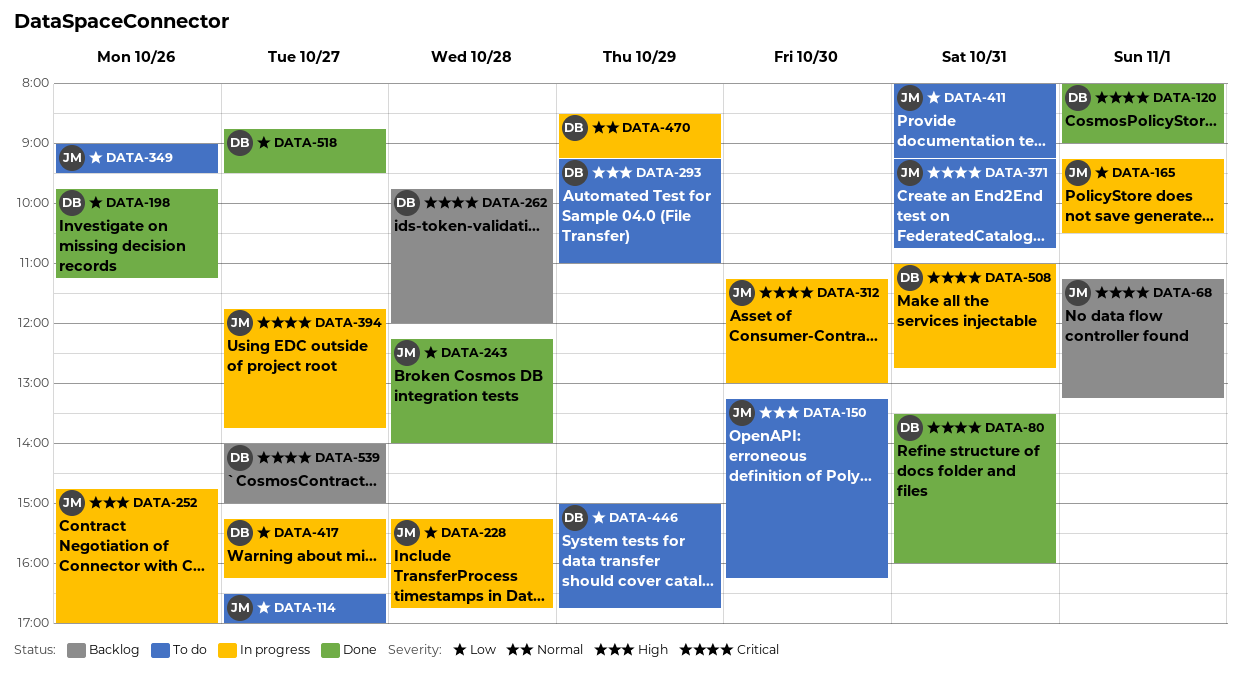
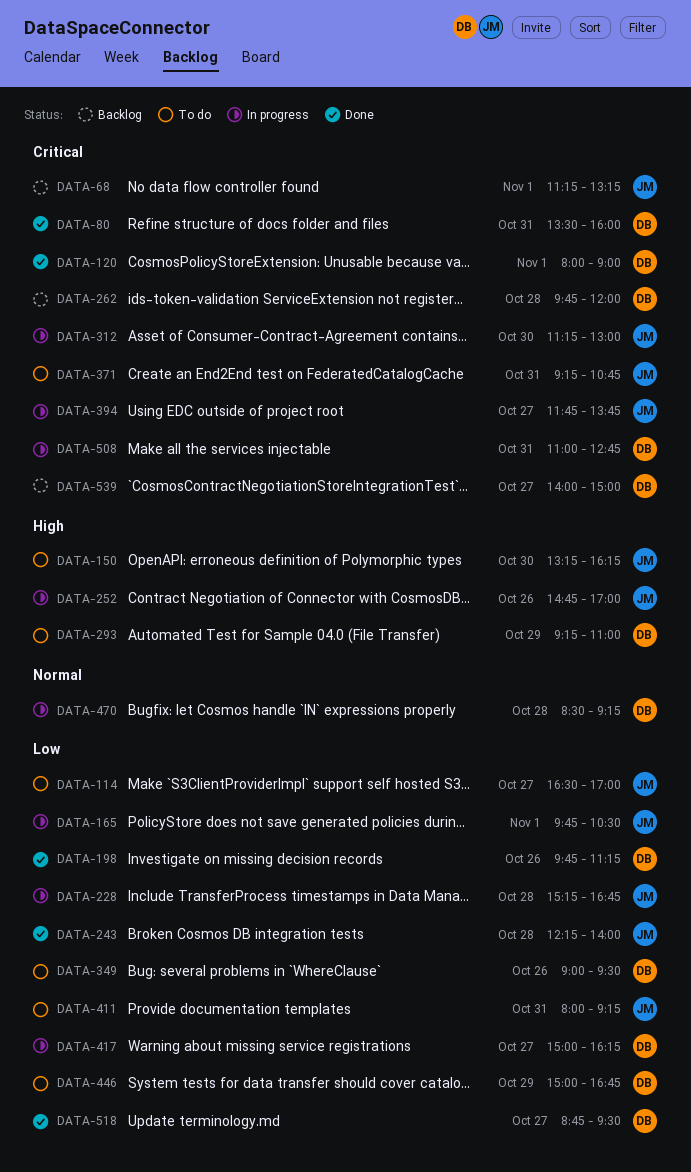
DATA-165, begins: 09:15 -> 09:45
DATA-349, owner: JM -> DB
DATA-417, begins: 15:15 -> 15:00
DATA-470, day: Oct 29 -> Oct 28

